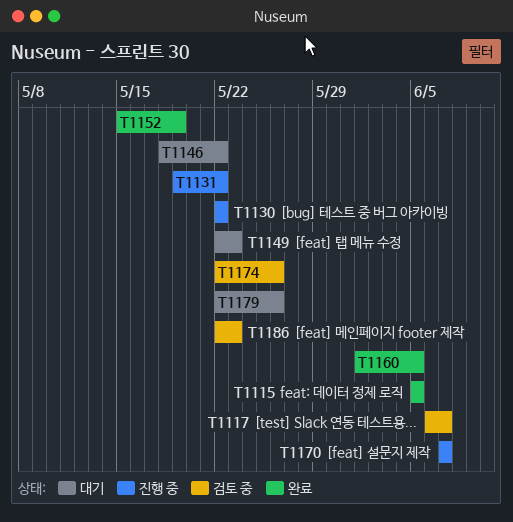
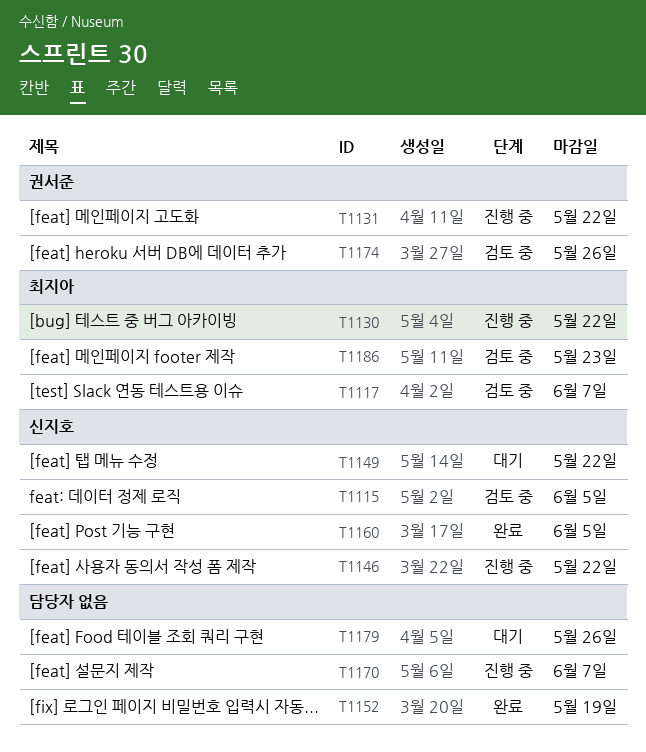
T1115, status: 완료 -> 검토 중
T1146, status: 대기 -> 진행 중
T1149, due: May 23 -> May 22

